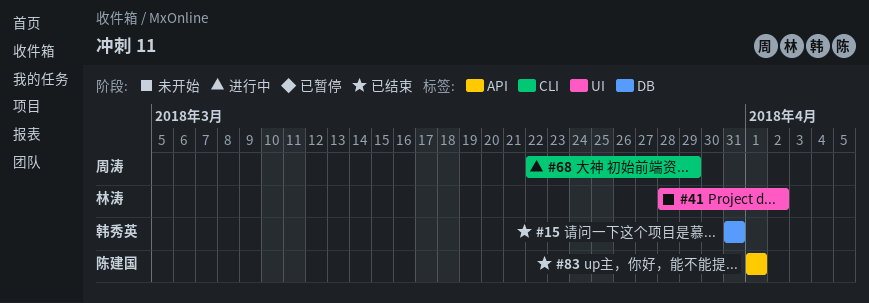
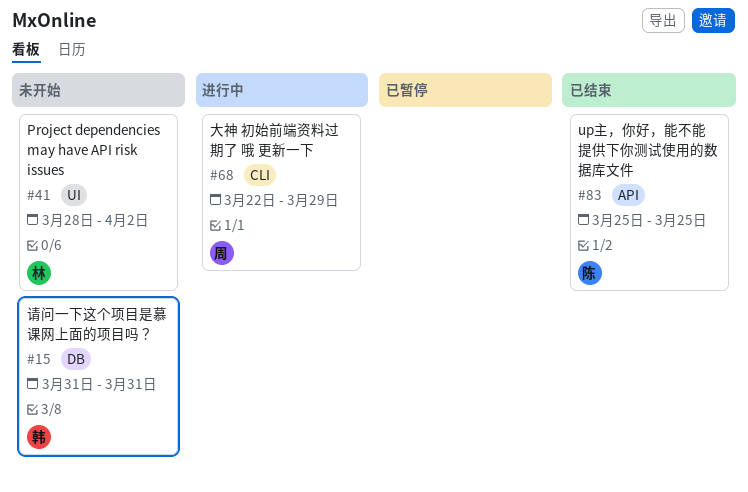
#15, status: 已结束 -> 未开始
#83, start: Apr 1 -> Mar 25
#83, due: Apr 1 -> Mar 25

